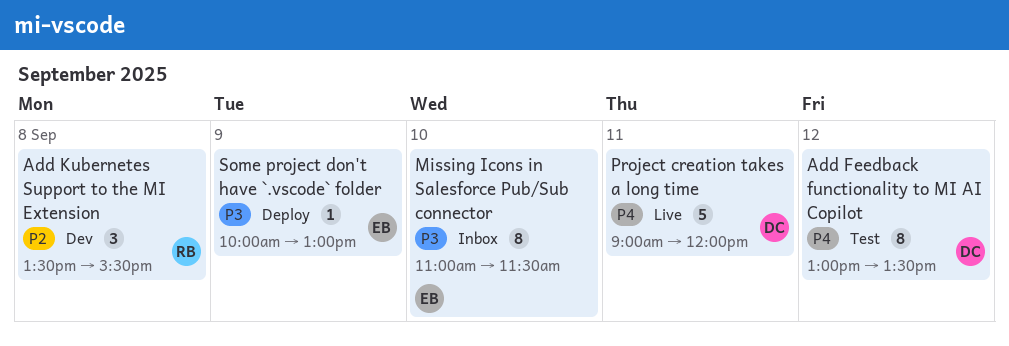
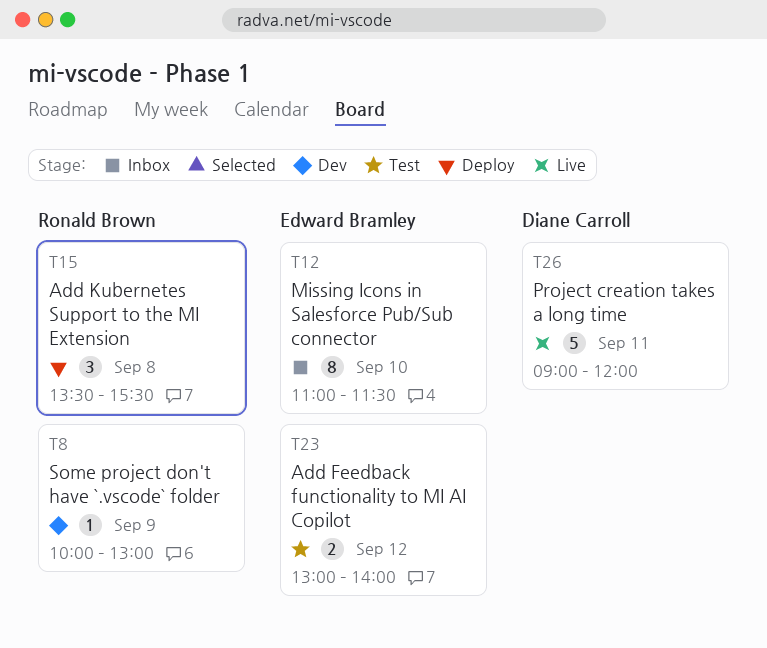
Add Feedback functionality to MI AI Copilot, owner: Diane Carroll -> Edward Bramley
Add Feedback functionality to MI AI Copilot, estimate: 8 -> 2
Add Feedback functionality to MI AI Copilot, ends: 13:30 -> 14:00
Add Kubernetes Support to the MI Extension, status: Dev -> Deploy
Some project don't have `.vscode` folder, status: Deploy -> Dev
Some project don't have `.vscode` folder, owner: Edward Bramley -> Ronald Brown

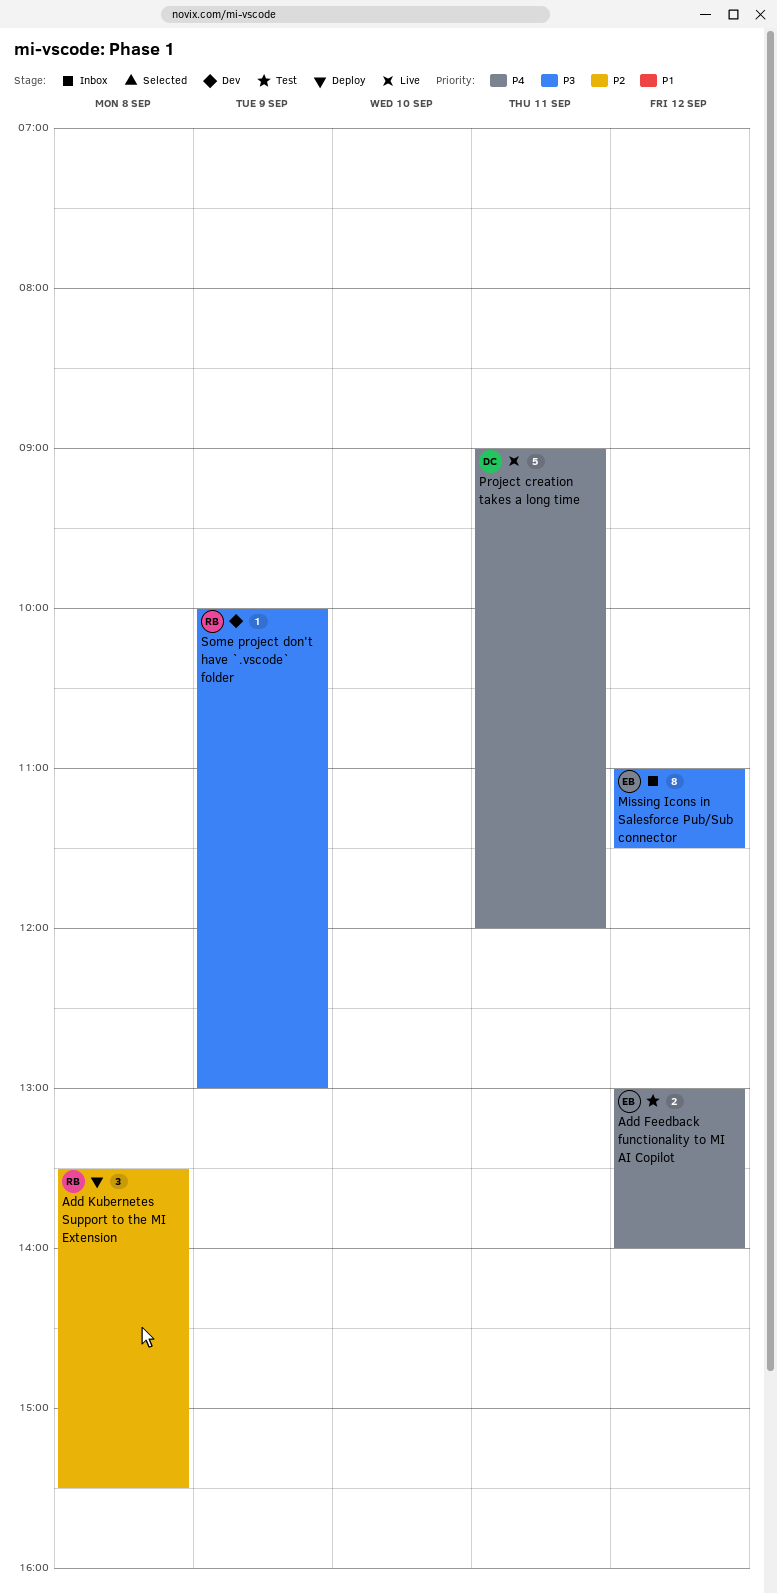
Missing Icons in Salesforce Pub/Sub connector, day: Sep 10 -> Sep 12

